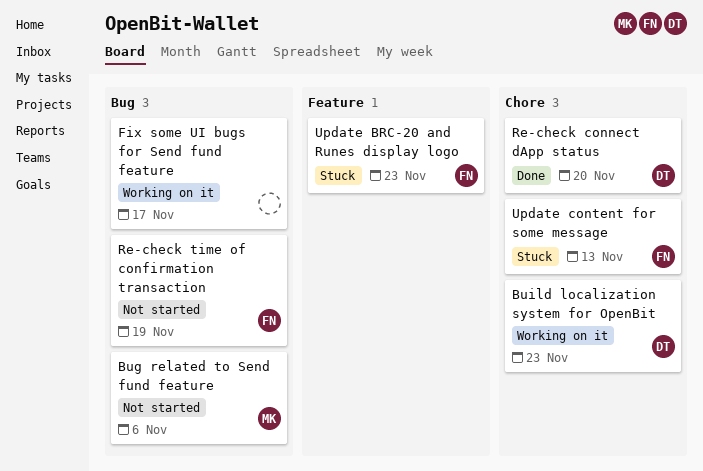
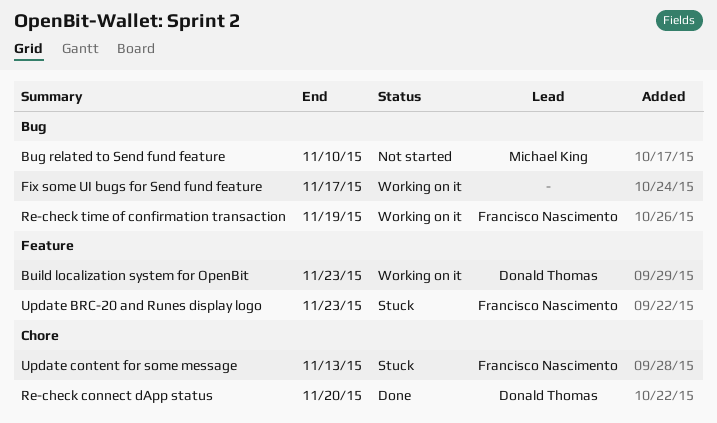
Bug related to Send fund feature, due: Nov 6 -> Nov 10
Build localization system for OpenBit, label: Chore -> Feature
Re-check time of confirmation transaction, status: Not started -> Working on it

